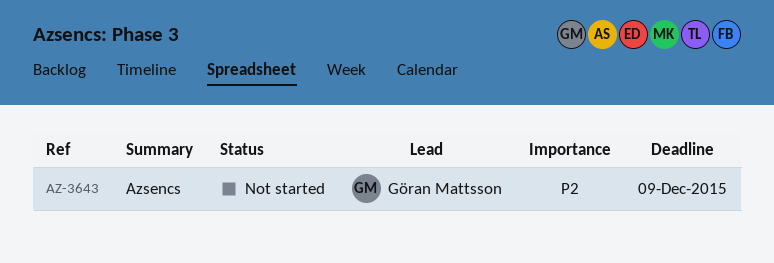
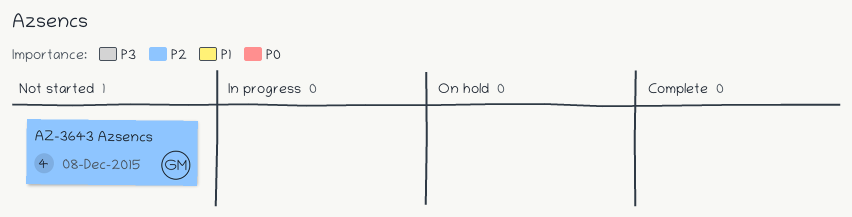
AZ-3643, due: Dec 9 -> Dec 8

